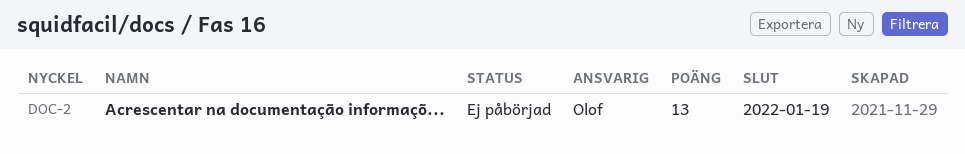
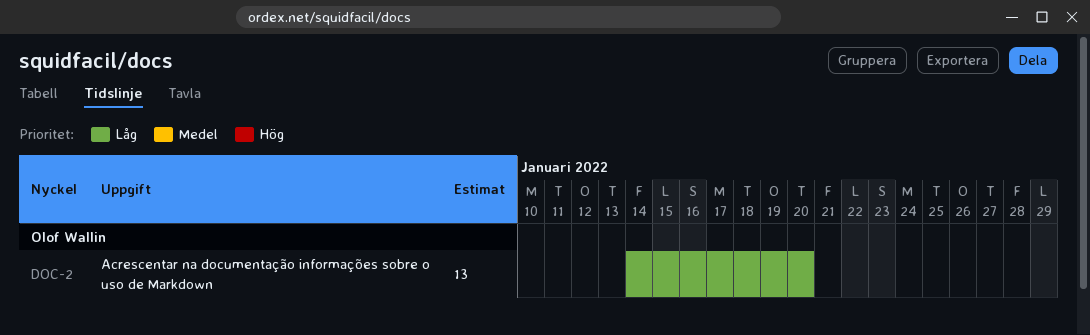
DOC-2, due: Jan 19 -> Jan 20

